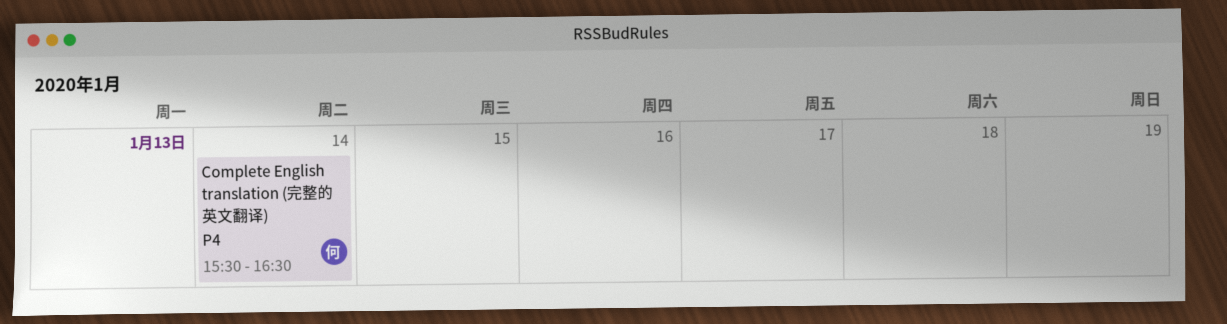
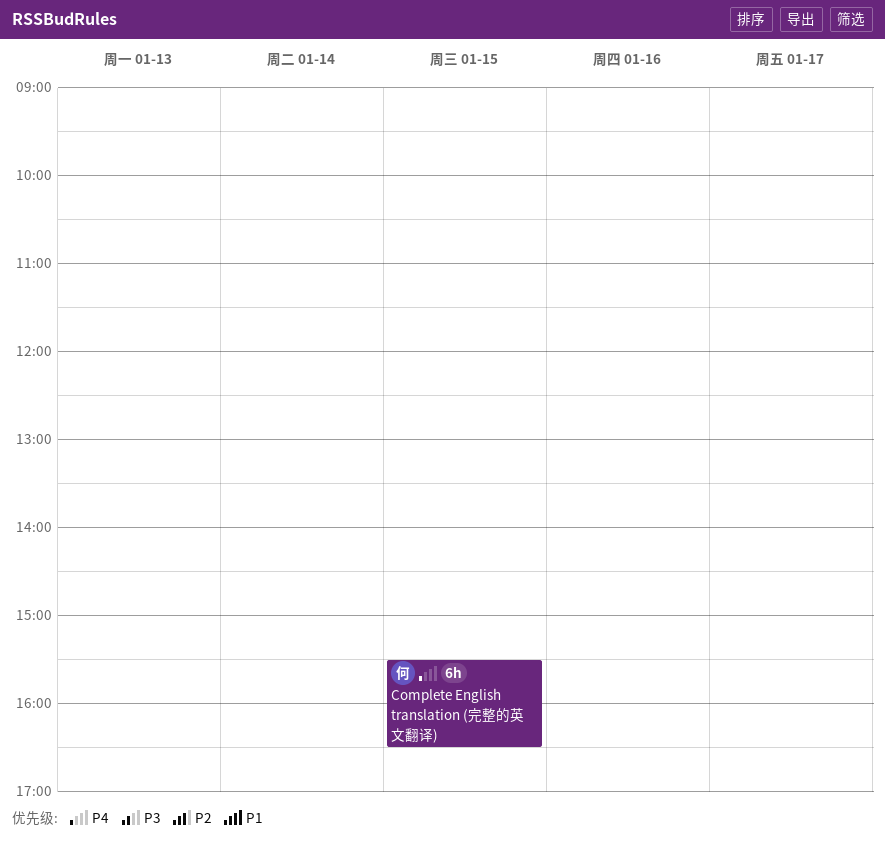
Complete English translation (完整的英文翻译), day: Jan 14 -> Jan 15

